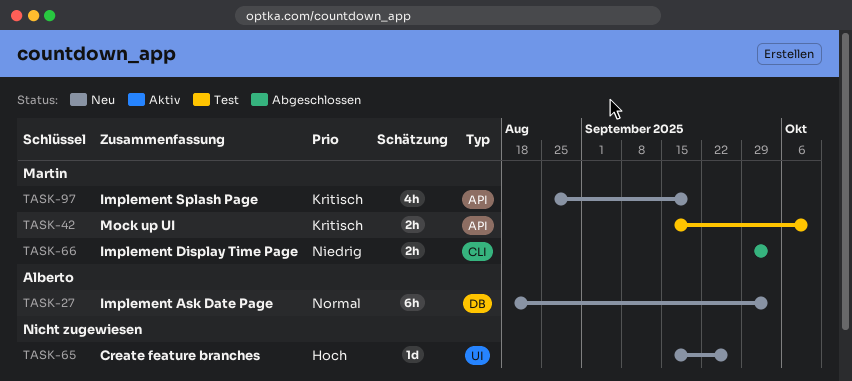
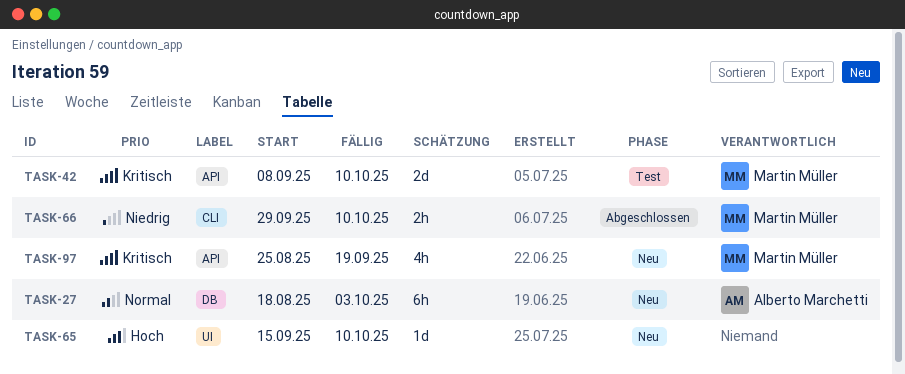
TASK-42, estimate: 2h -> 2d
TASK-42, start: Sep 15 -> Sep 8
TASK-65, due: Sep 26 -> Oct 10
TASK-66, due: Oct 3 -> Oct 10

